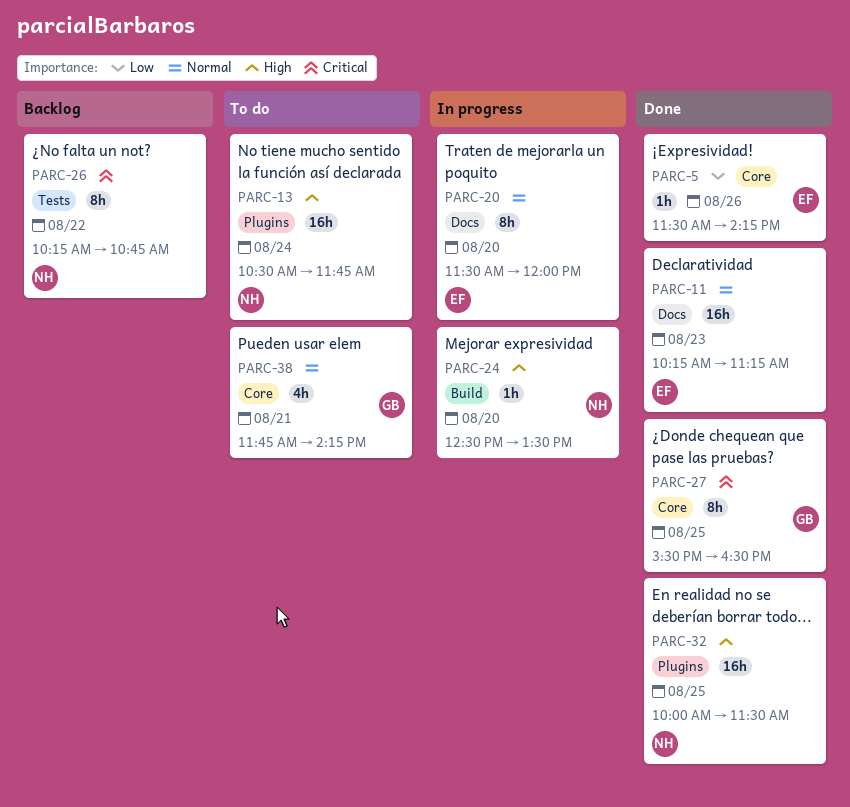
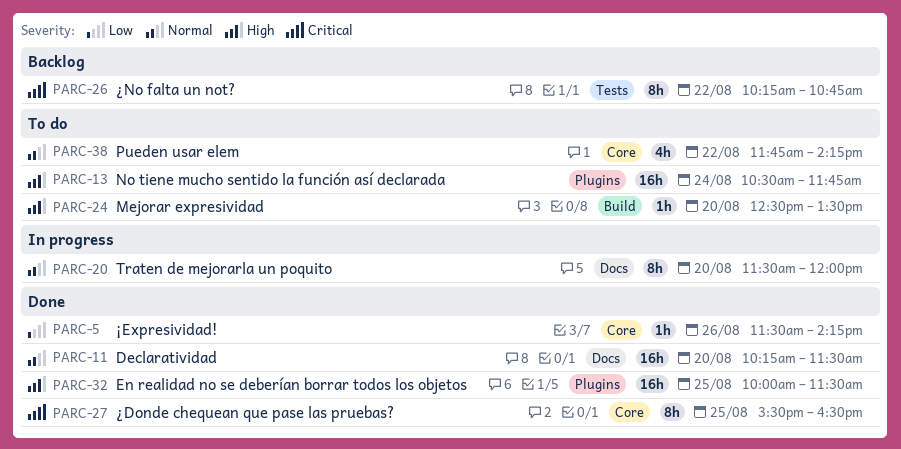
PARC-11, day: Aug 23 -> Aug 20
PARC-11, ends: 11:15 -> 11:30
PARC-24, status: In progress -> To do
PARC-38, day: Aug 21 -> Aug 22

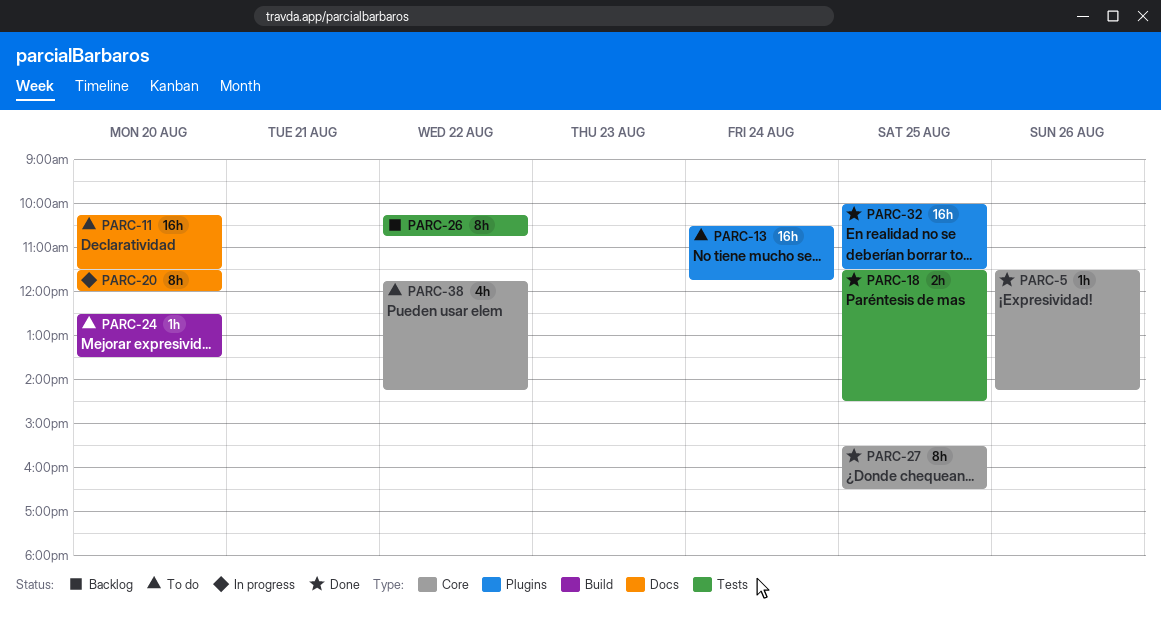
PARC-11, status: Done -> To do
PARC-18: none -> present

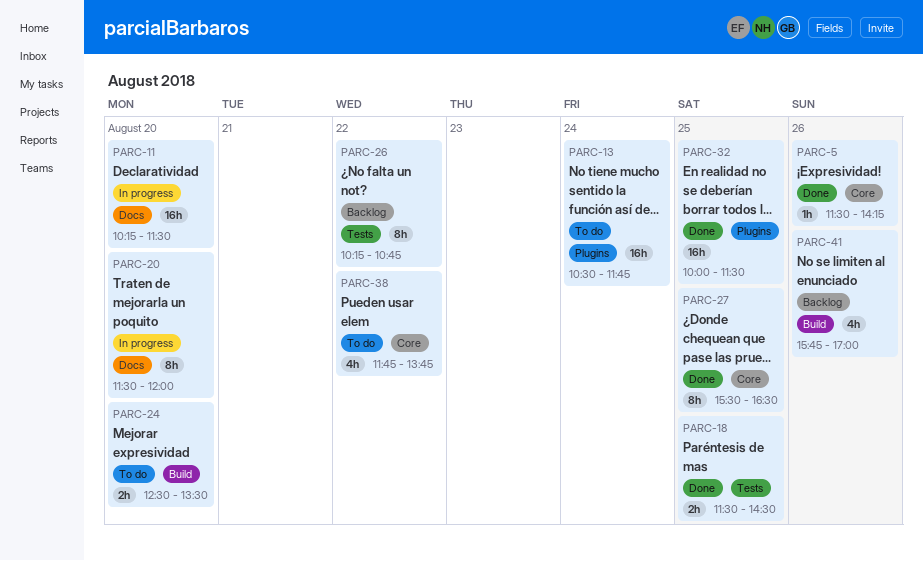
PARC-11, status: To do -> In progress
PARC-24, estimate: 1h -> 2h
PARC-38, ends: 14:15 -> 13:45
PARC-41: none -> present

